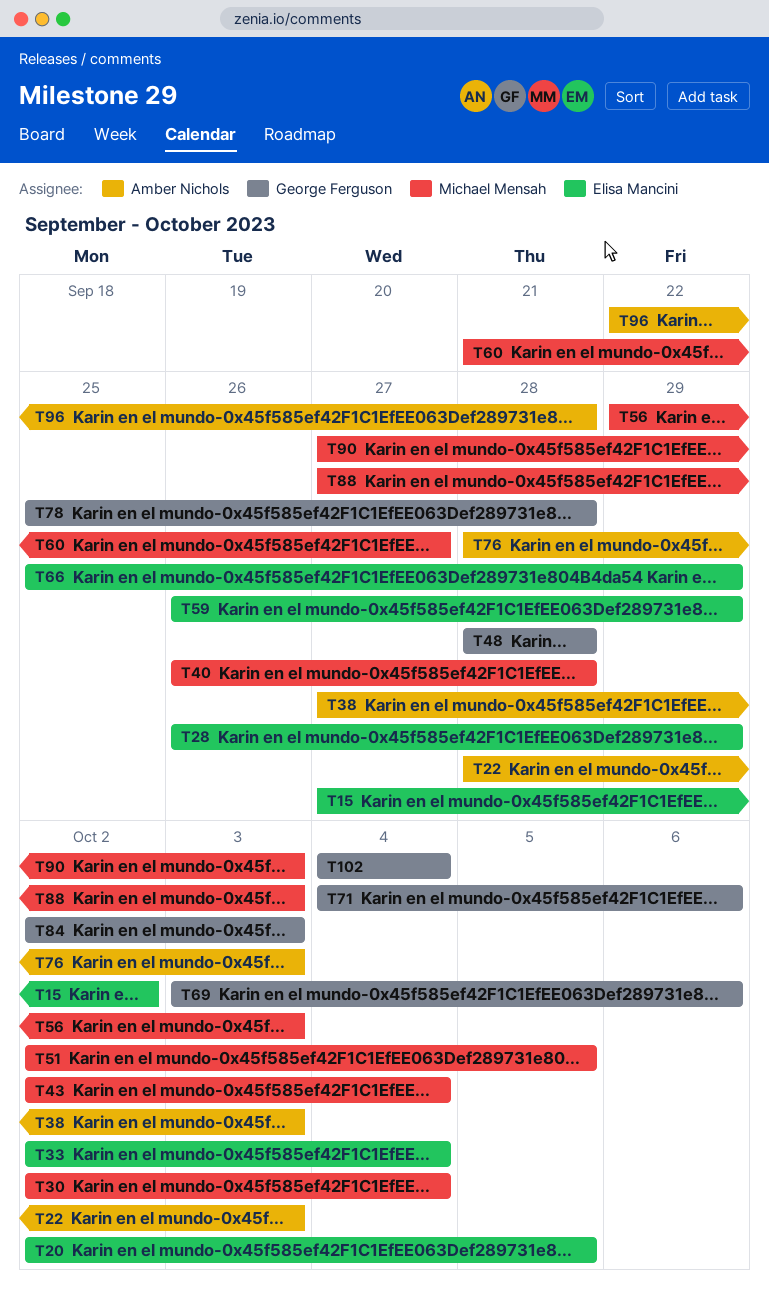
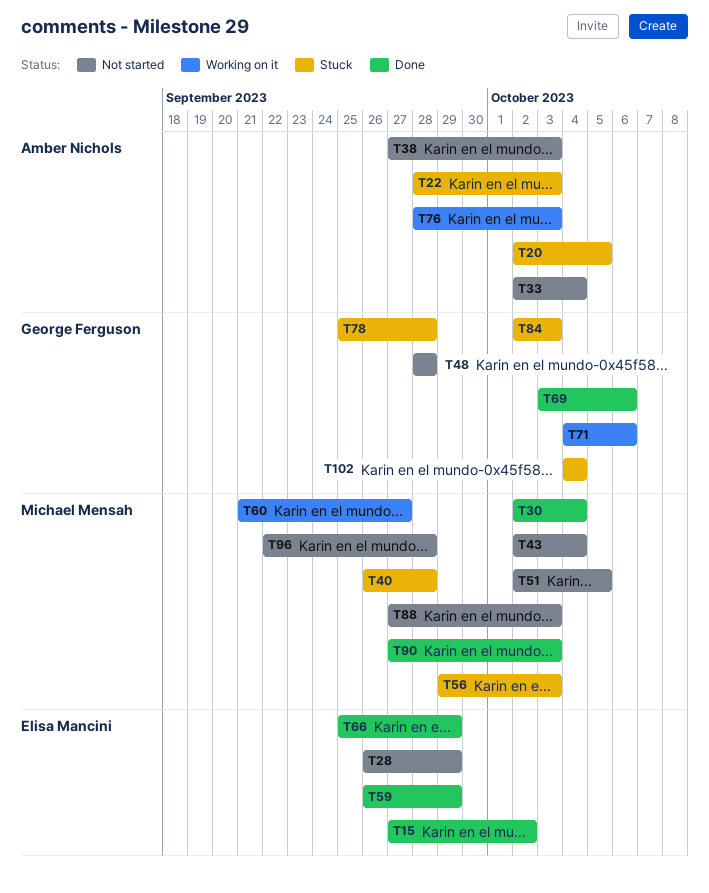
T20, owner: Elisa Mancini -> Amber Nichols
T33, owner: Elisa Mancini -> Amber Nichols
T96, owner: Amber Nichols -> Michael Mensah

